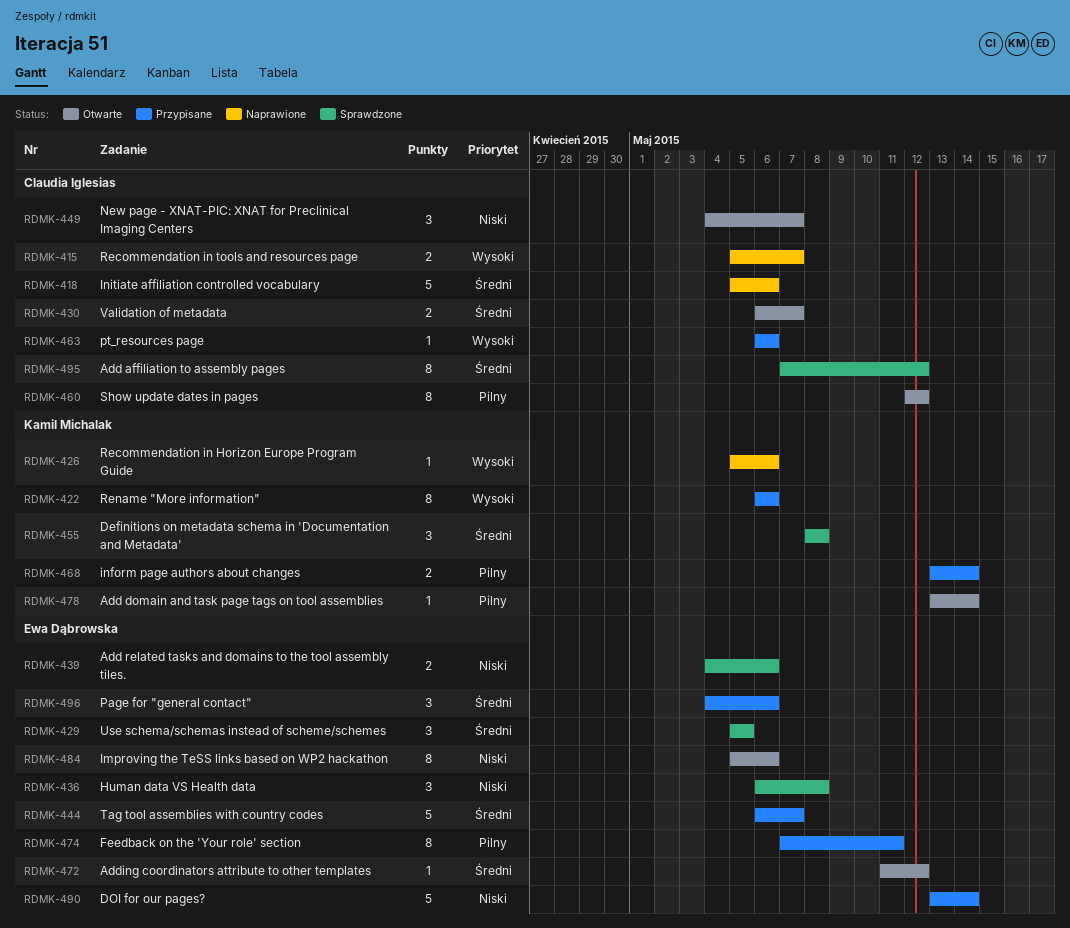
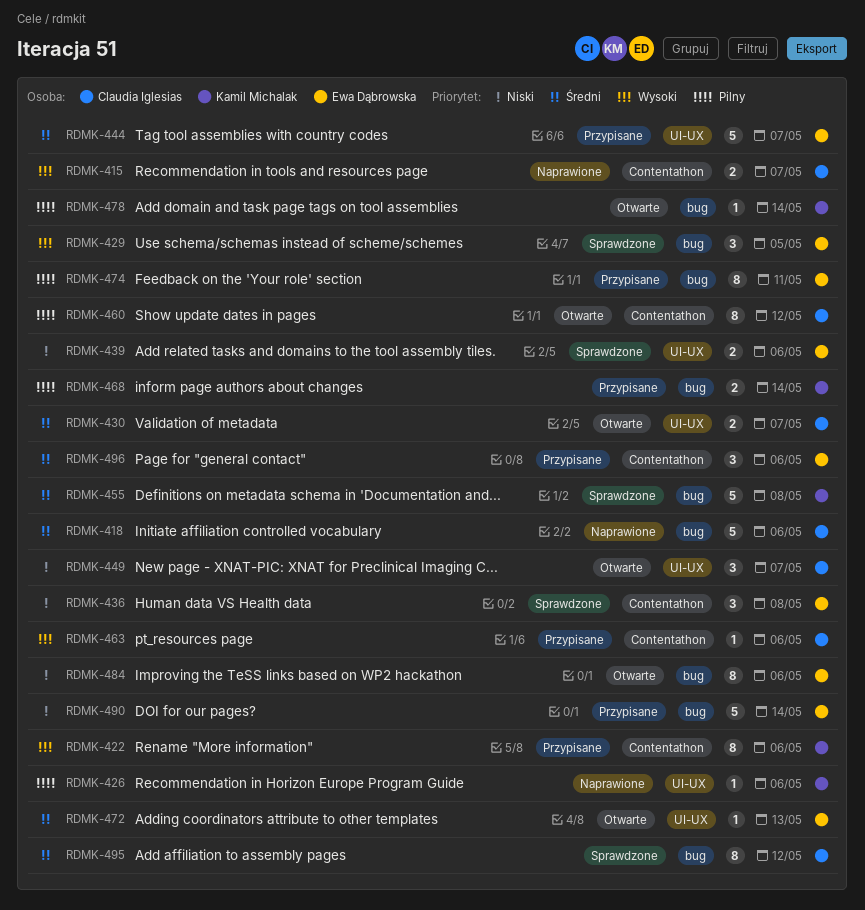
RDMK-426, priority: Wysoki -> Pilny
RDMK-429, priority: Średni -> Wysoki
RDMK-455, estimate: 3 -> 5
RDMK-472, due: May 12 -> May 13

